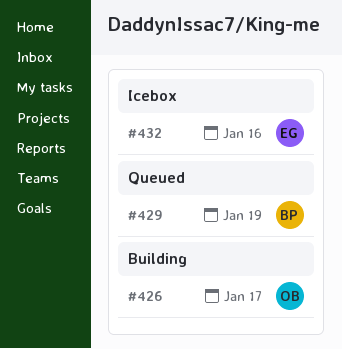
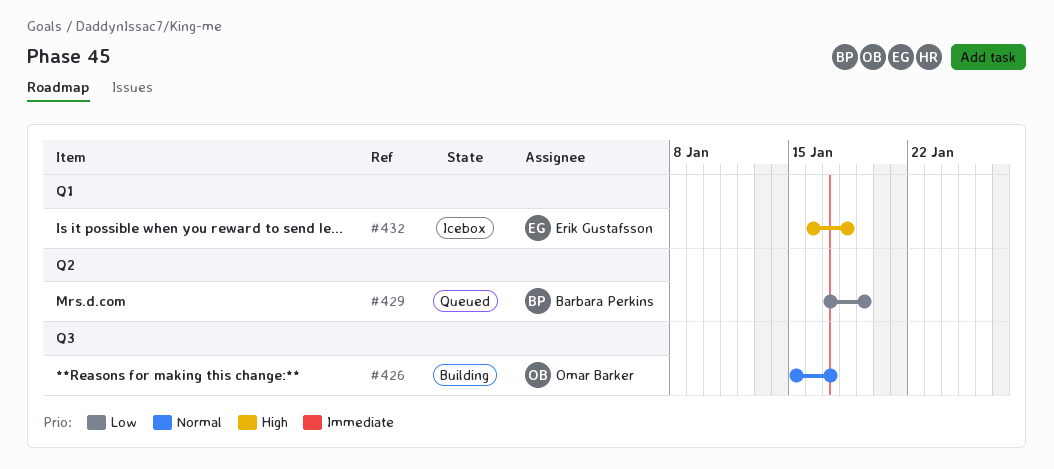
#432, due: Jan 16 -> Jan 18

